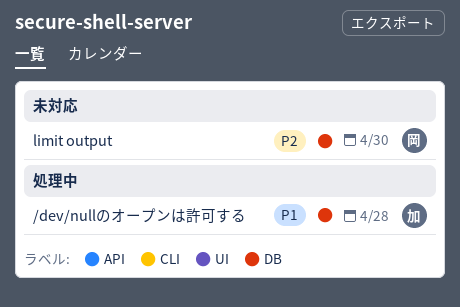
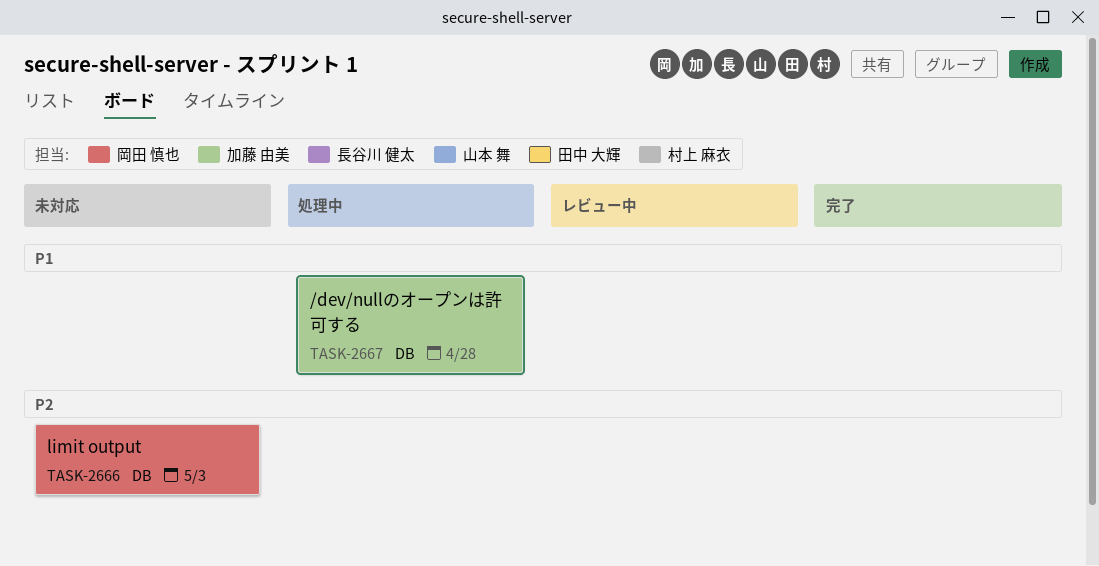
limit output, due: Apr 30 -> May 3

